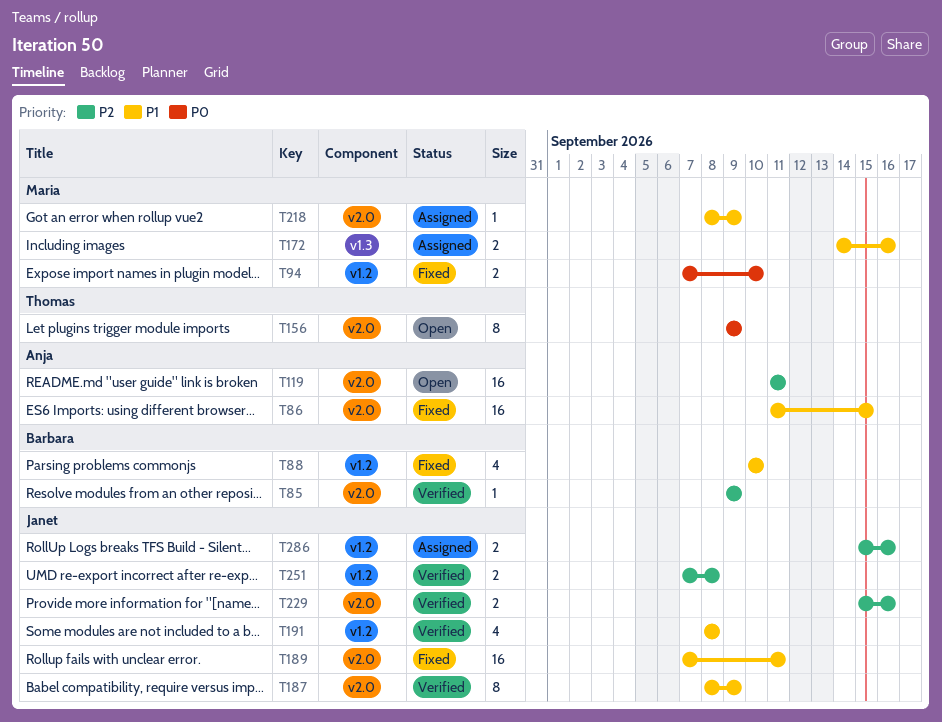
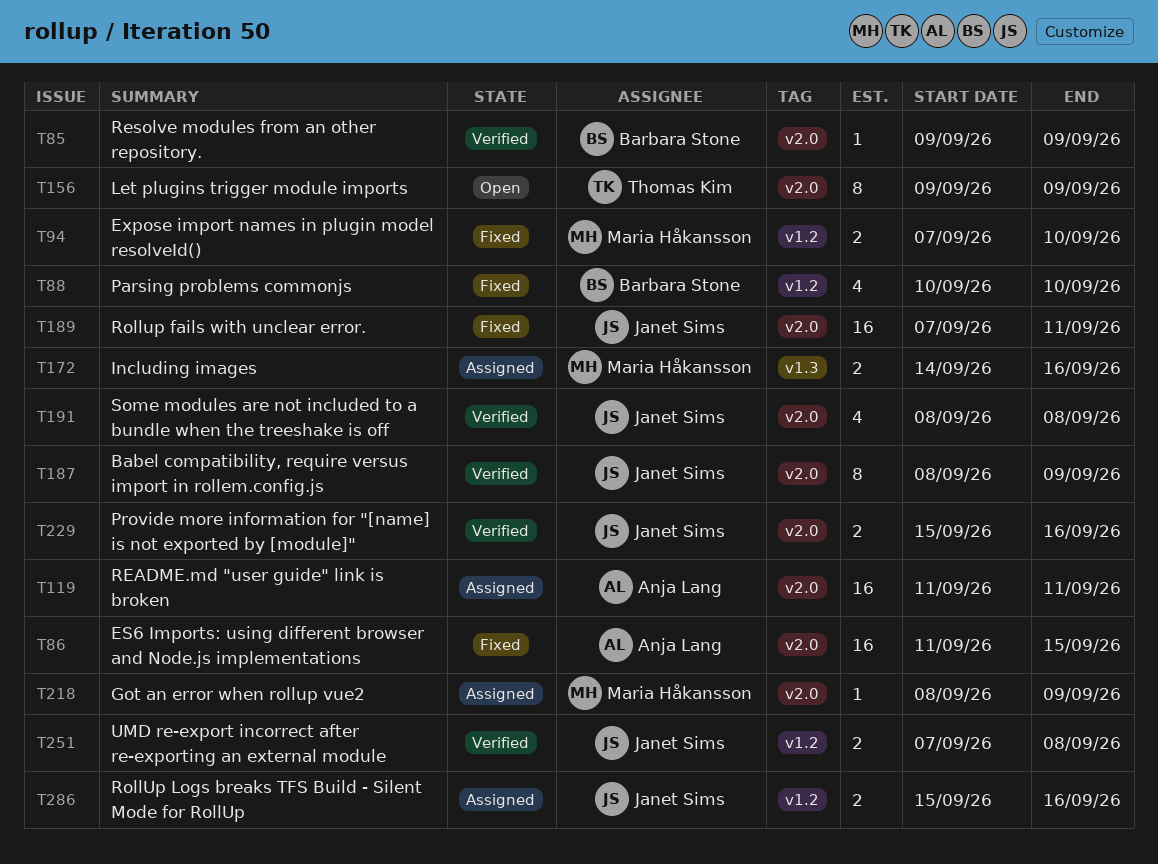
T119, status: Open -> Assigned
T191, label: v1.2 -> v2.0

